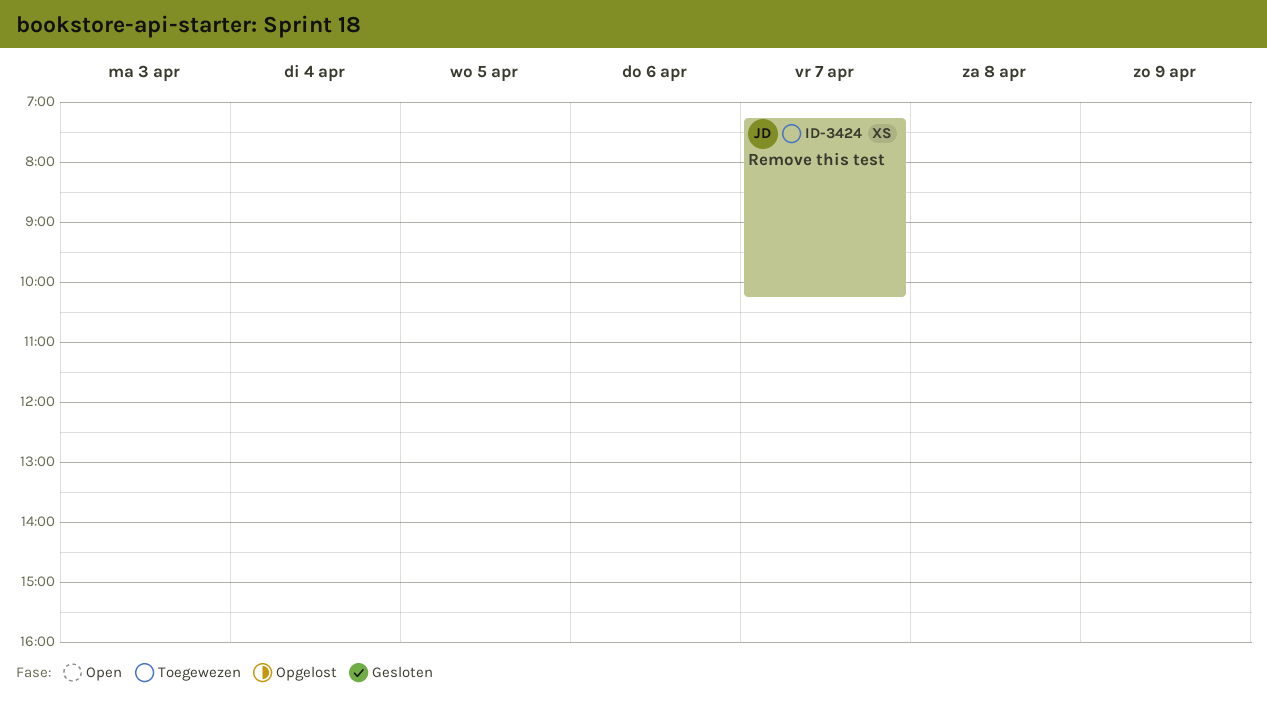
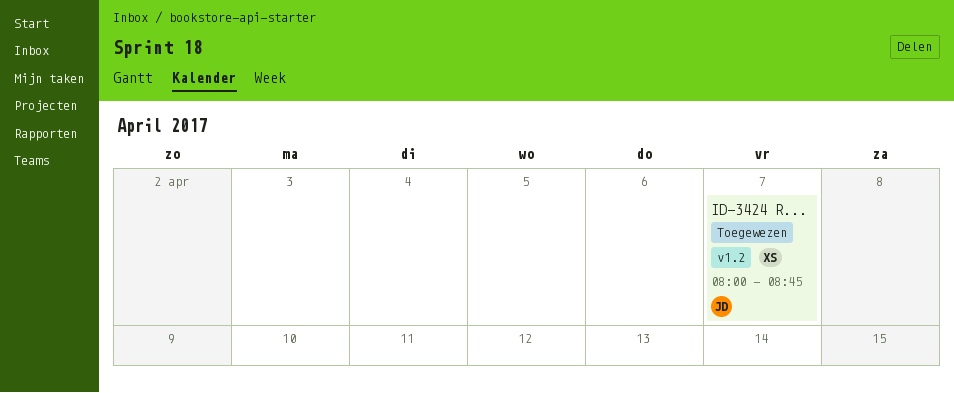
ID-3424, begins: 07:15 -> 08:00
ID-3424, ends: 10:15 -> 08:45

